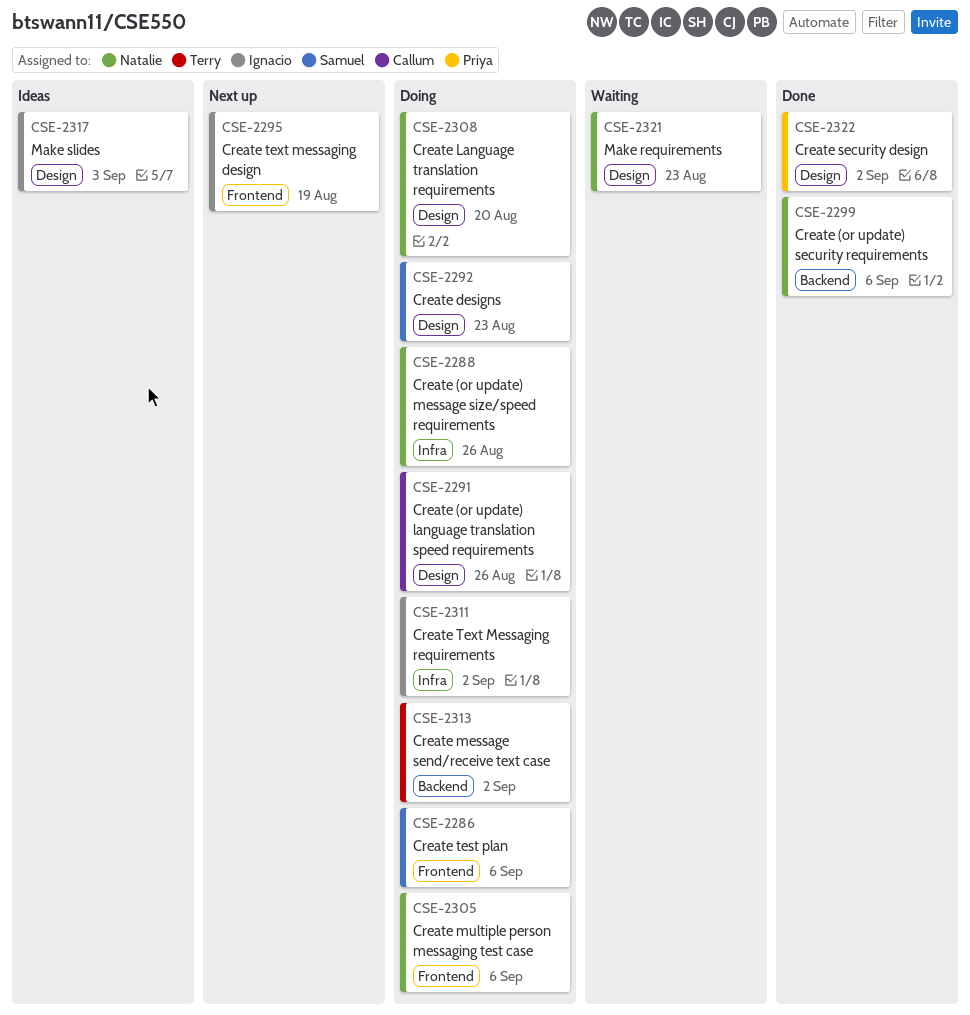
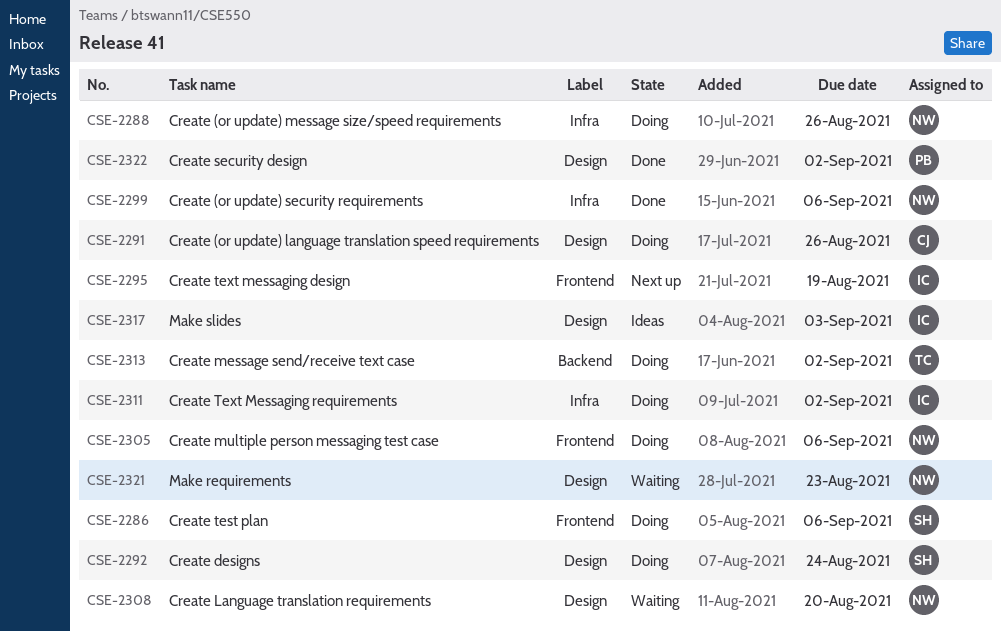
CSE-2292, due: Aug 23 -> Aug 24
CSE-2299, label: Backend -> Infra
CSE-2308, status: Doing -> Waiting

